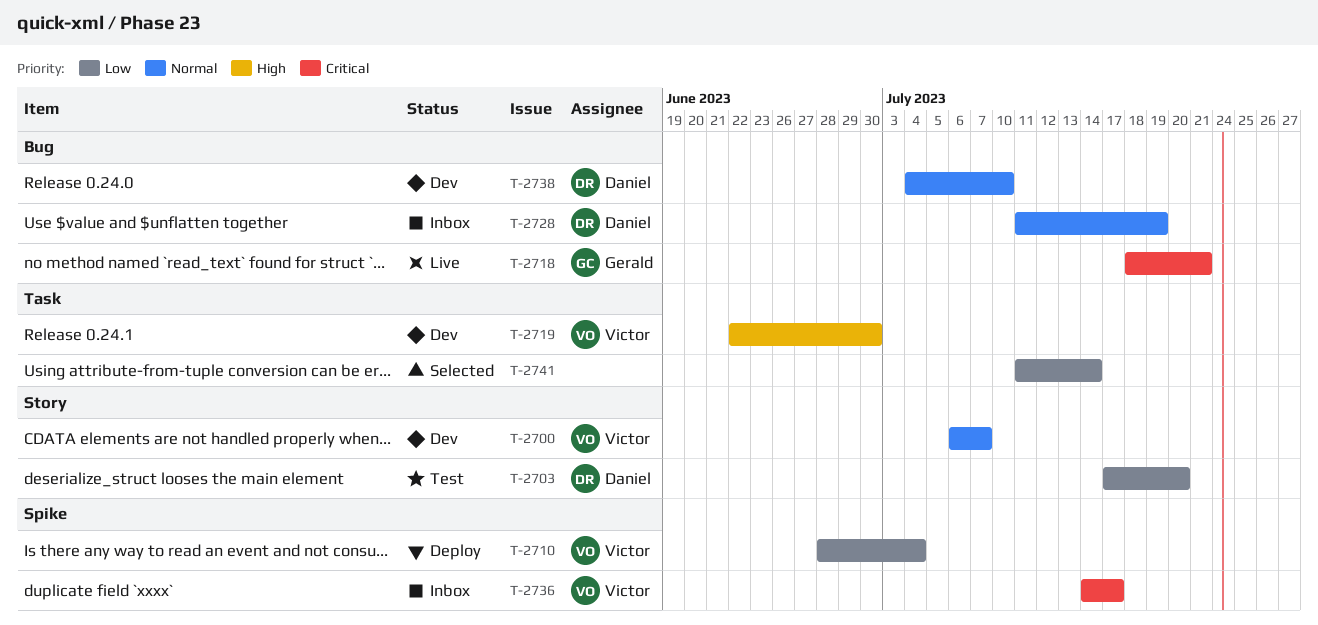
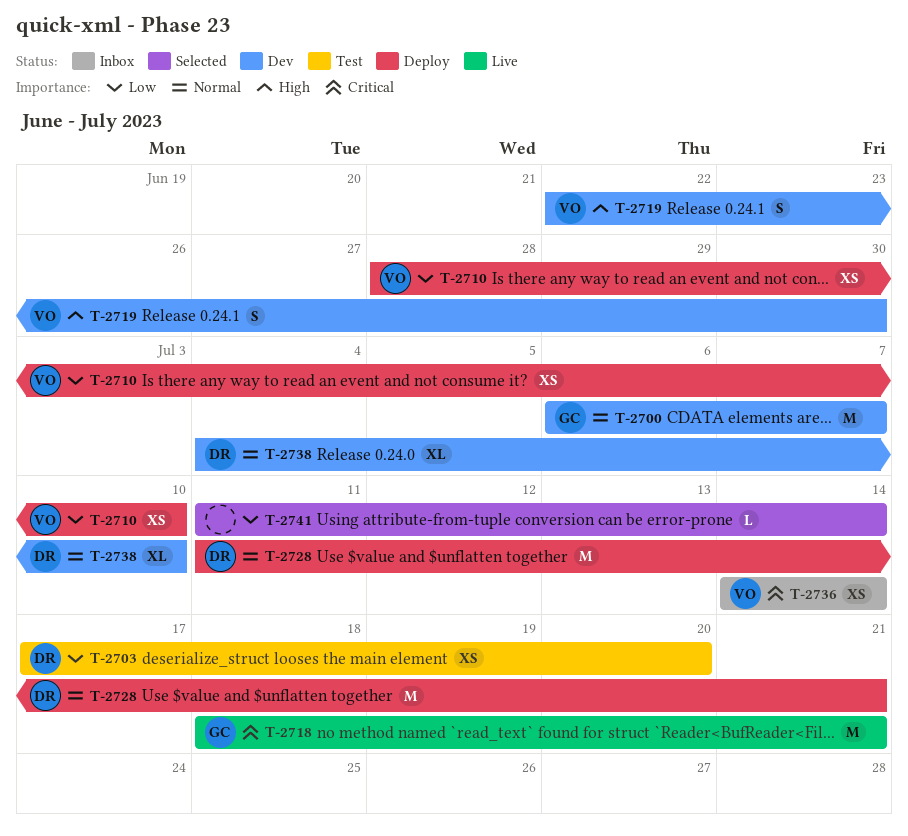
T-2700, owner: Victor -> Gerald
T-2710, due: Jul 4 -> Jul 10
T-2728, status: Inbox -> Deploy
T-2728, due: Jul 19 -> Jul 21
T-2736, due: Jul 17 -> Jul 14

